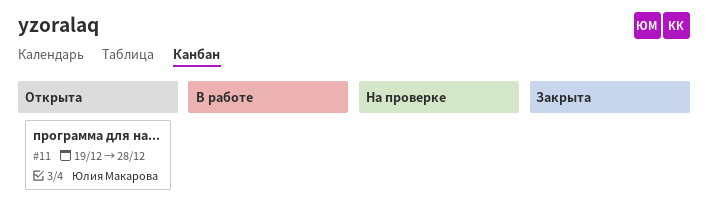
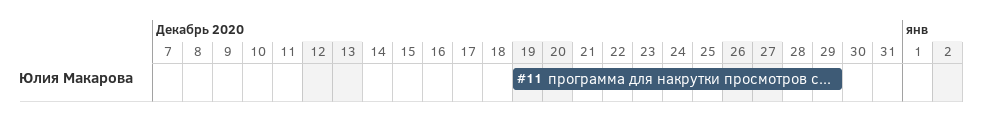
#11, due: Dec 28 -> Dec 29

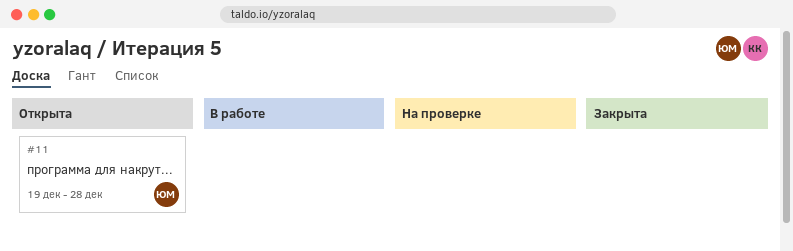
#11, due: Dec 29 -> Dec 28

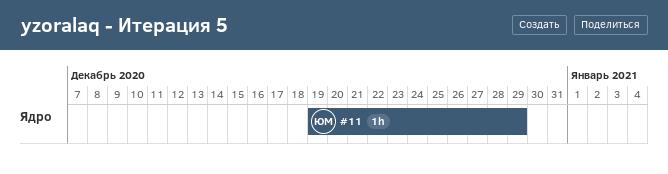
#11, due: Dec 28 -> Dec 29

